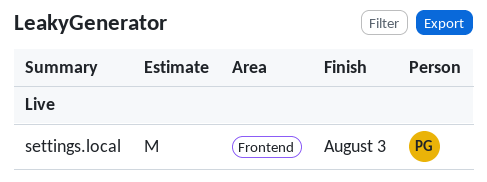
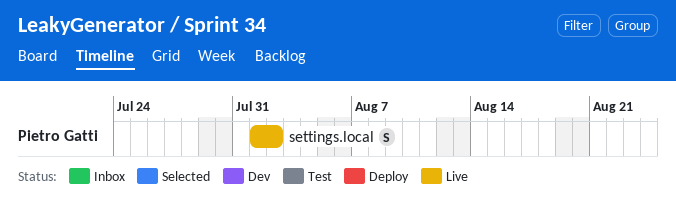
settings.local, estimate: M -> S
settings.local, due: Aug 3 -> Aug 2

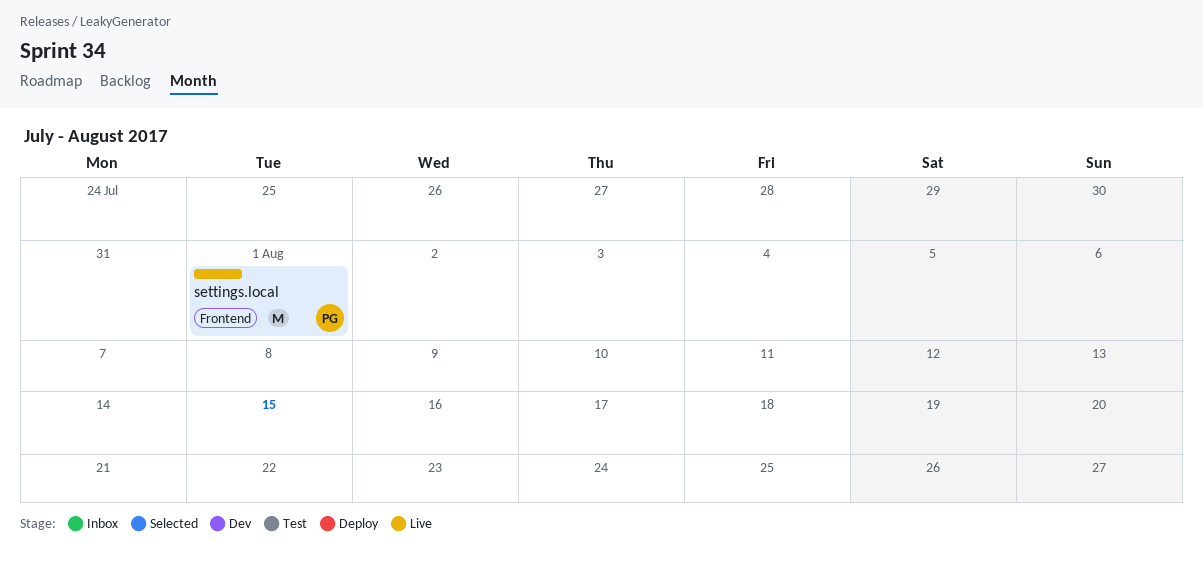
settings.local, estimate: S -> M
settings.local, due: Aug 2 -> Aug 1

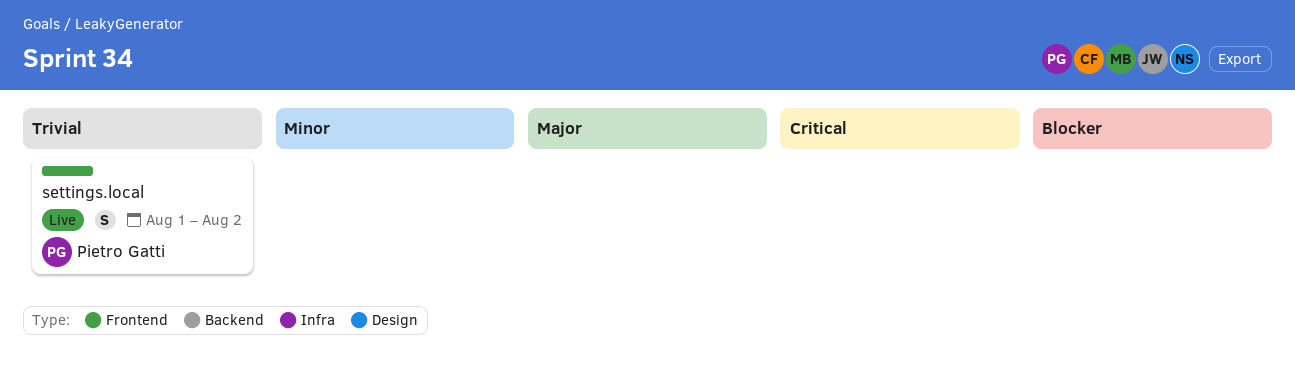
settings.local, estimate: M -> S
settings.local, due: Aug 1 -> Aug 2

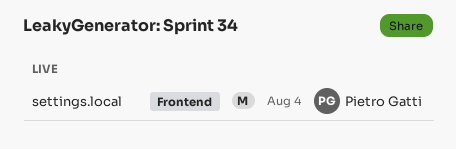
settings.local, estimate: S -> M
settings.local, due: Aug 2 -> Aug 4

